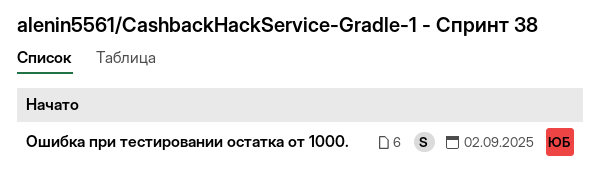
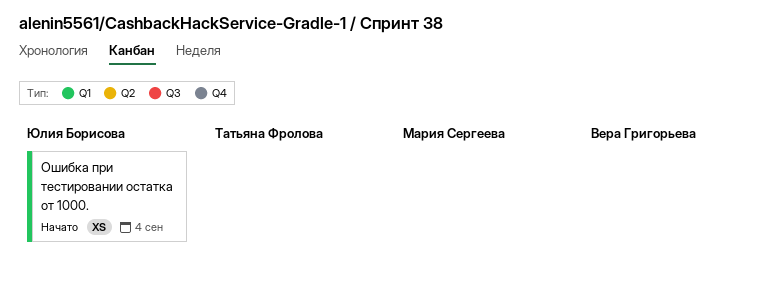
Ошибка при тестировании остатка от 1000., estimate: S -> XS
Ошибка при тестировании остатка от 1000., due: Sep 2 -> Sep 4

